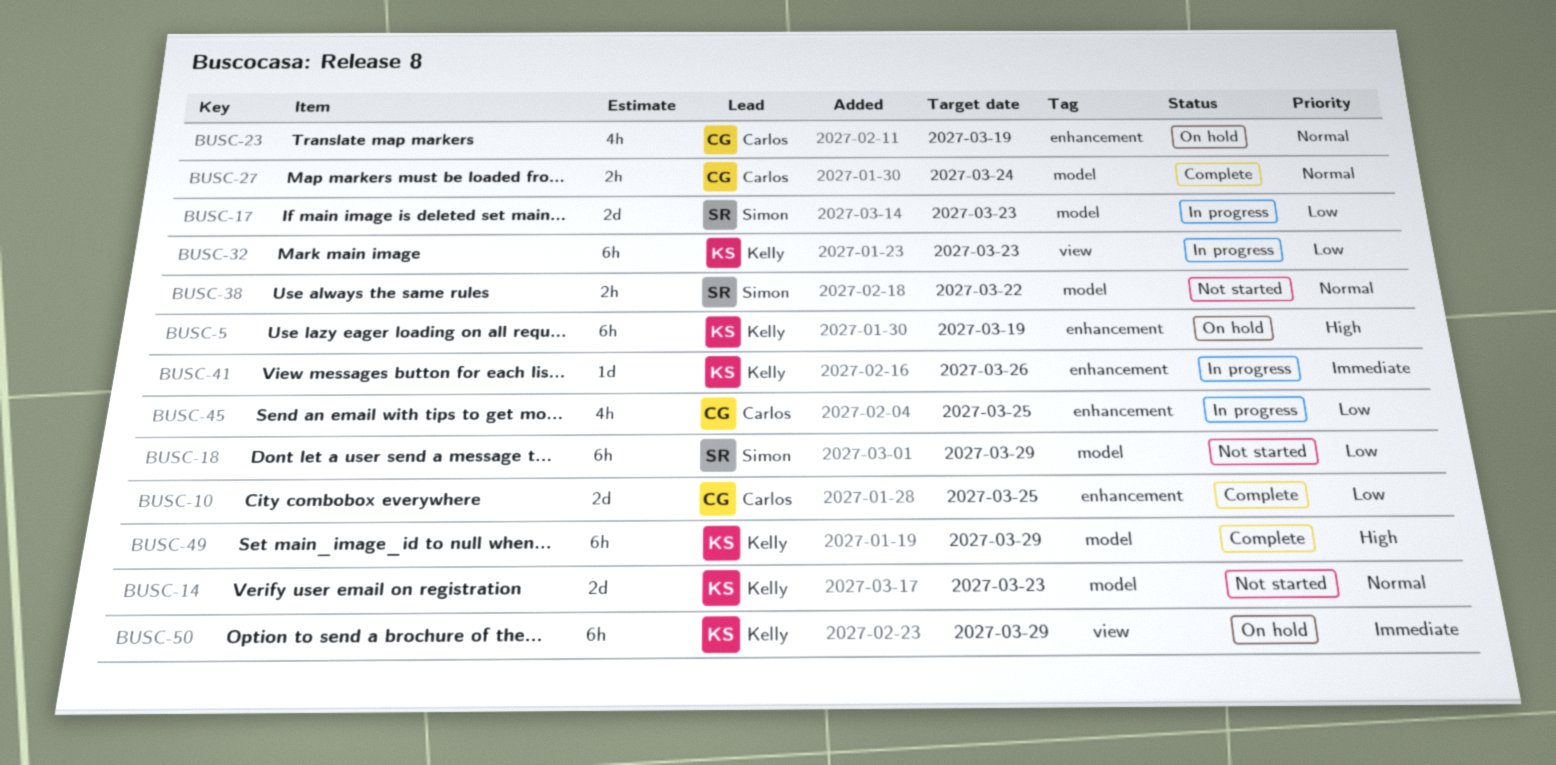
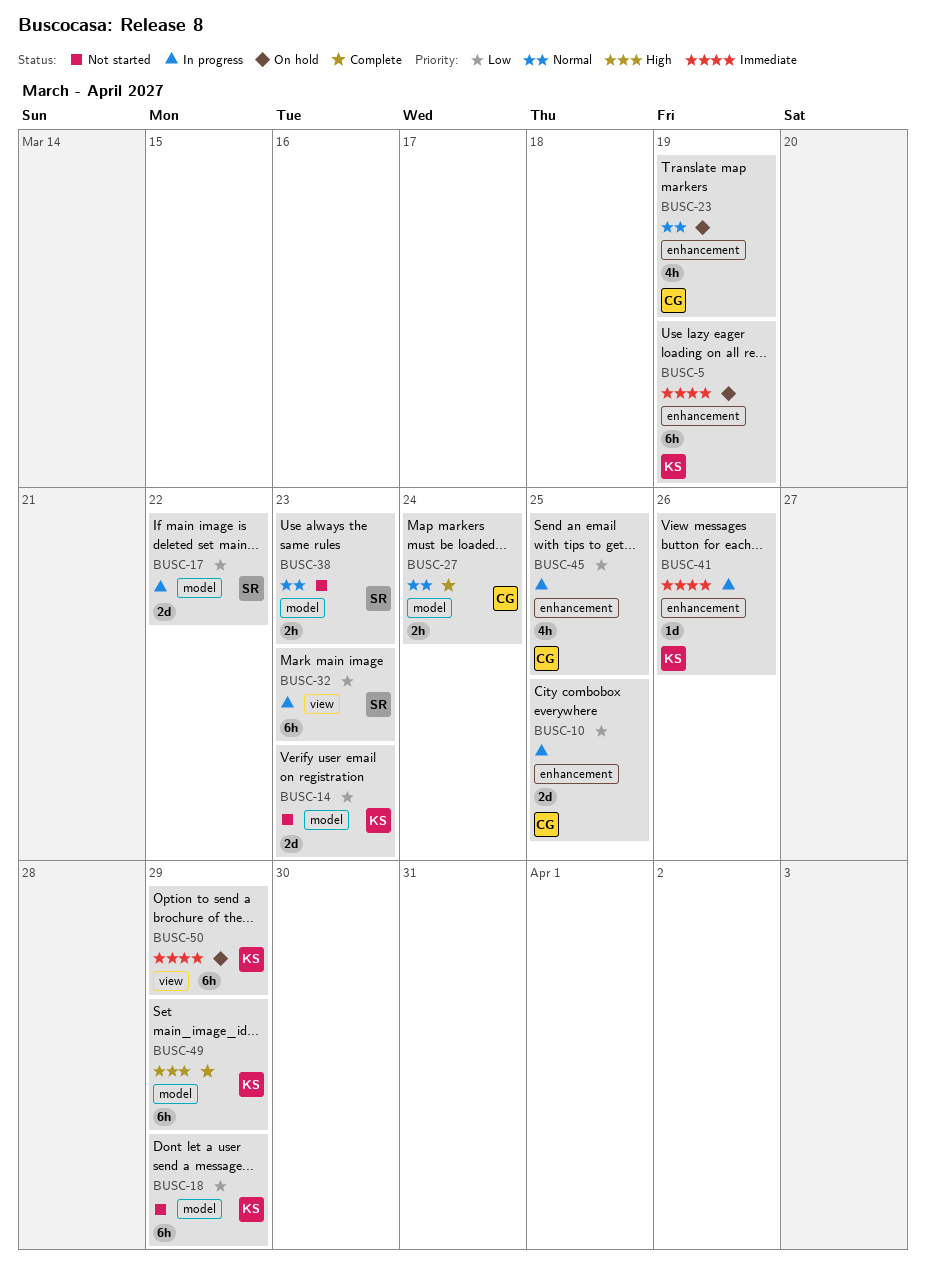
BUSC-5, priority: High -> Immediate
BUSC-10, status: Complete -> In progress
BUSC-14, priority: Normal -> Low
BUSC-17, due: Mar 23 -> Mar 22
BUSC-18, owner: Simon -> Kelly
BUSC-32, owner: Kelly -> Simon
BUSC-38, due: Mar 22 -> Mar 23

